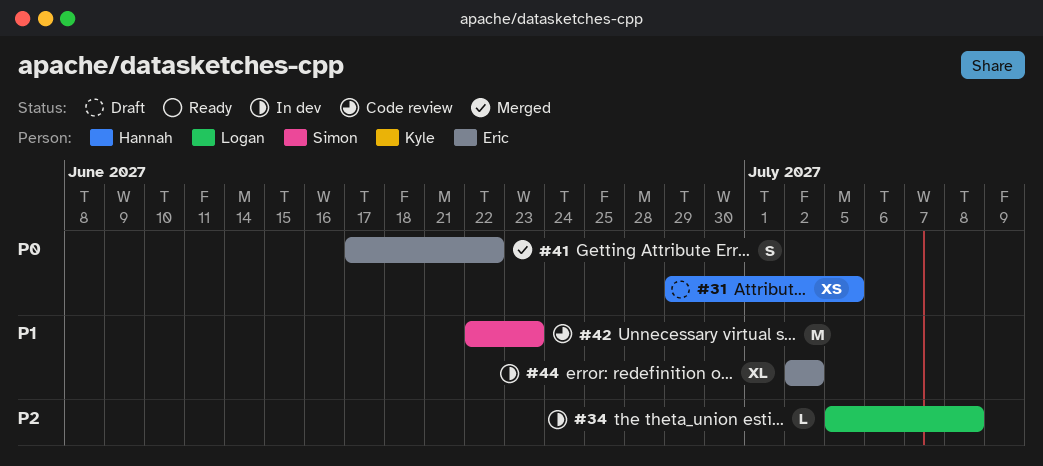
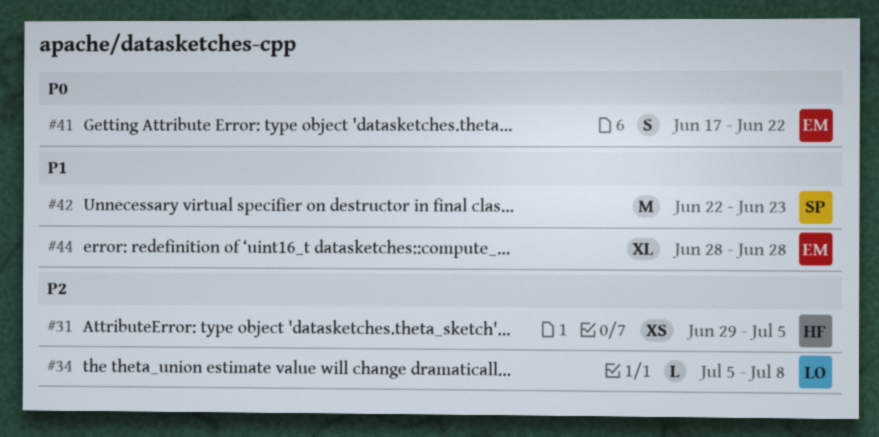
#31, priority: P0 -> P2
#44, start: Jul 2 -> Jun 28
#44, due: Jul 2 -> Jun 28

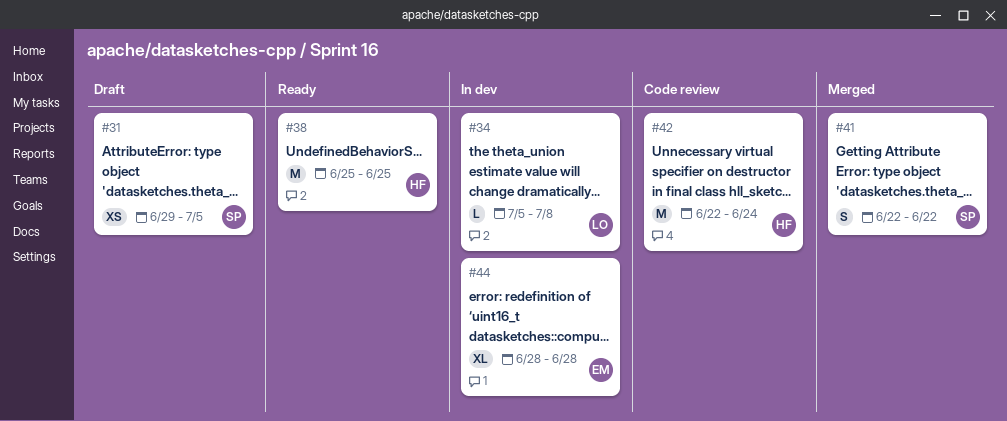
#31, owner: HF -> SP
#38: none -> present
#41, owner: EM -> SP
#41, start: Jun 17 -> Jun 22
#42, owner: SP -> HF
#42, due: Jun 23 -> Jun 24

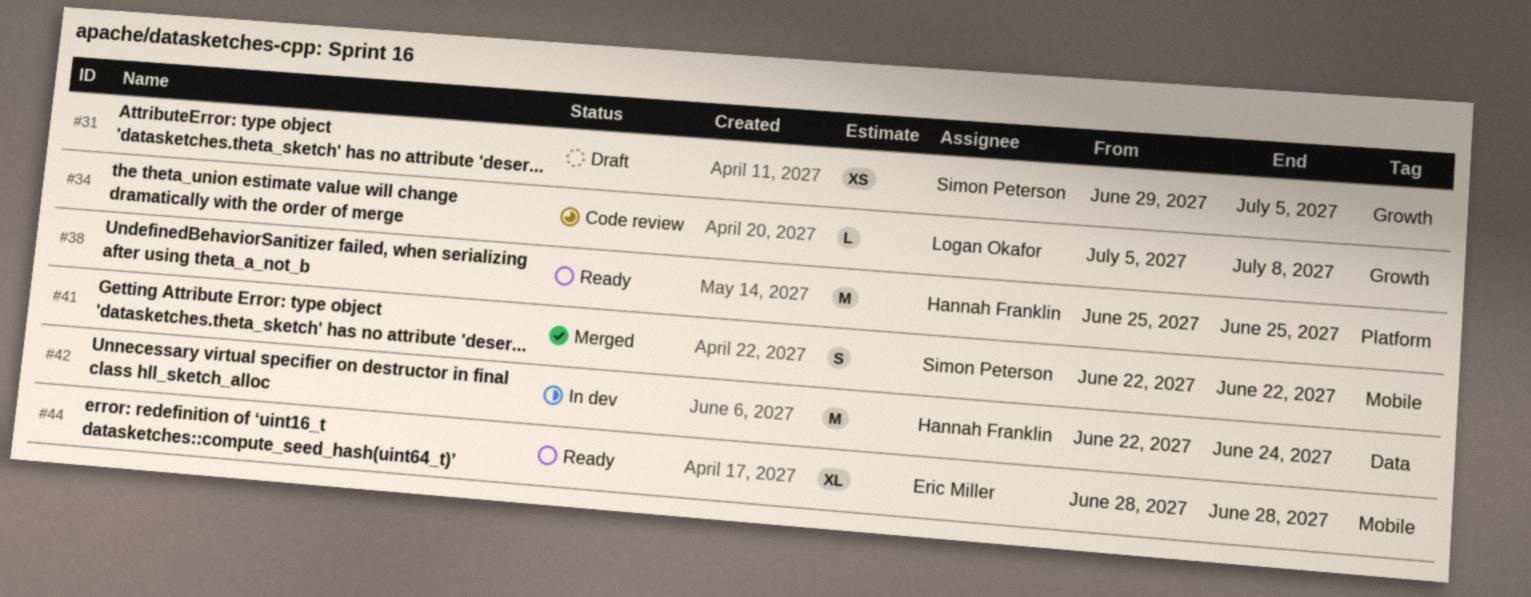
#34, status: In dev -> Code review
#42, status: Code review -> In dev
#44, status: In dev -> Ready

